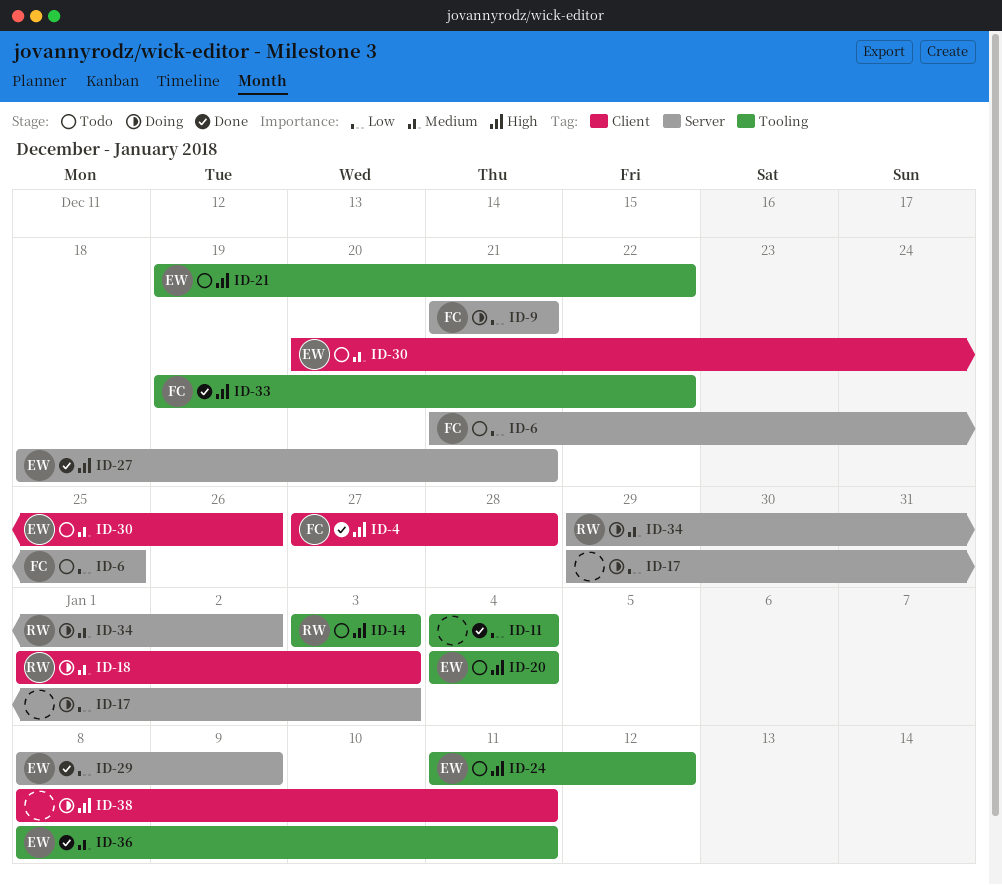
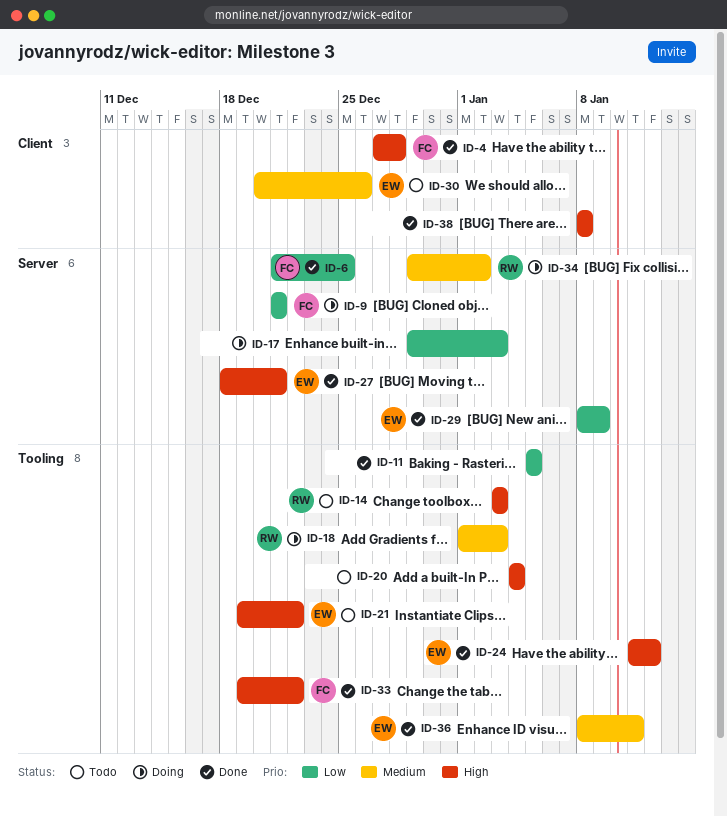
ID-6, status: Todo -> Done
ID-11, start: Jan 4 -> Jan 5
ID-11, due: Jan 4 -> Jan 5
ID-18, label: Client -> Tooling
ID-20, owner: EW -> none
ID-24, status: Todo -> Done
ID-38, status: Doing -> Done
ID-38, due: Jan 11 -> Jan 8

